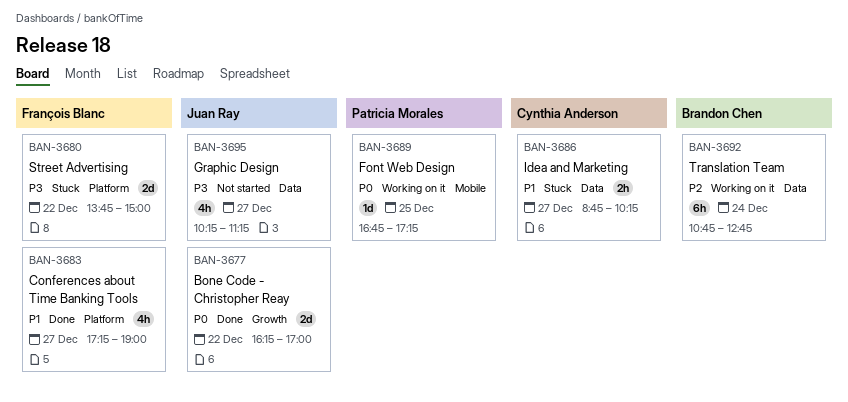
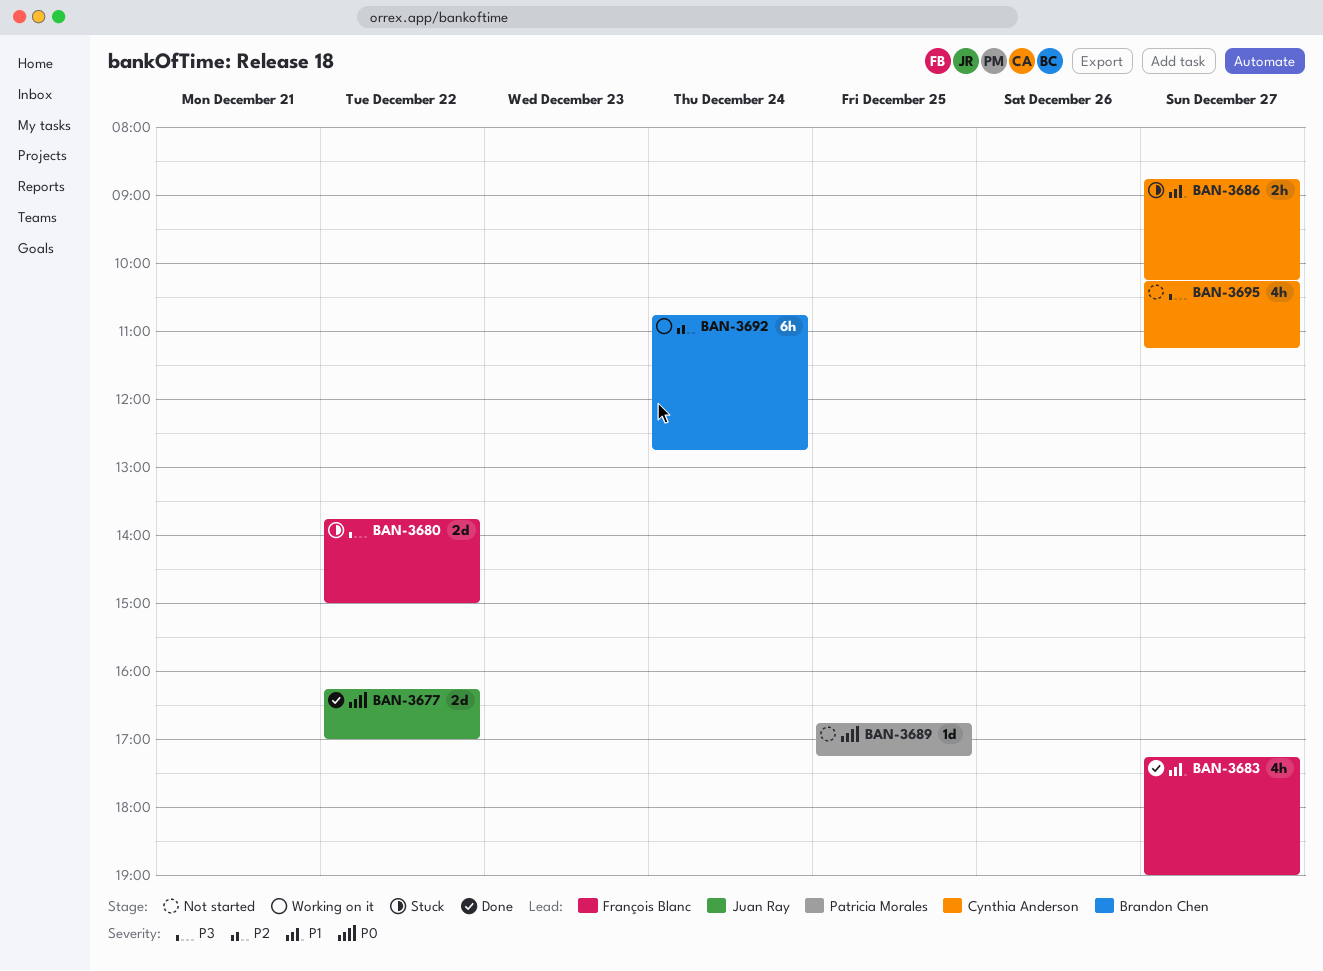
BAN-3689, status: Working on it -> Not started
BAN-3695, owner: Juan Ray -> Cynthia Anderson

